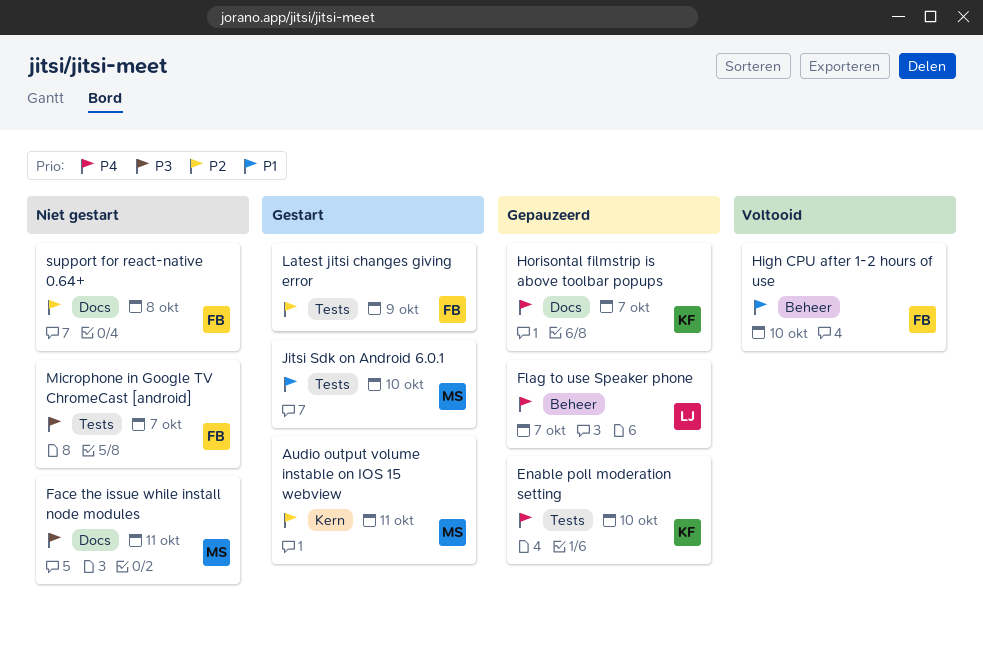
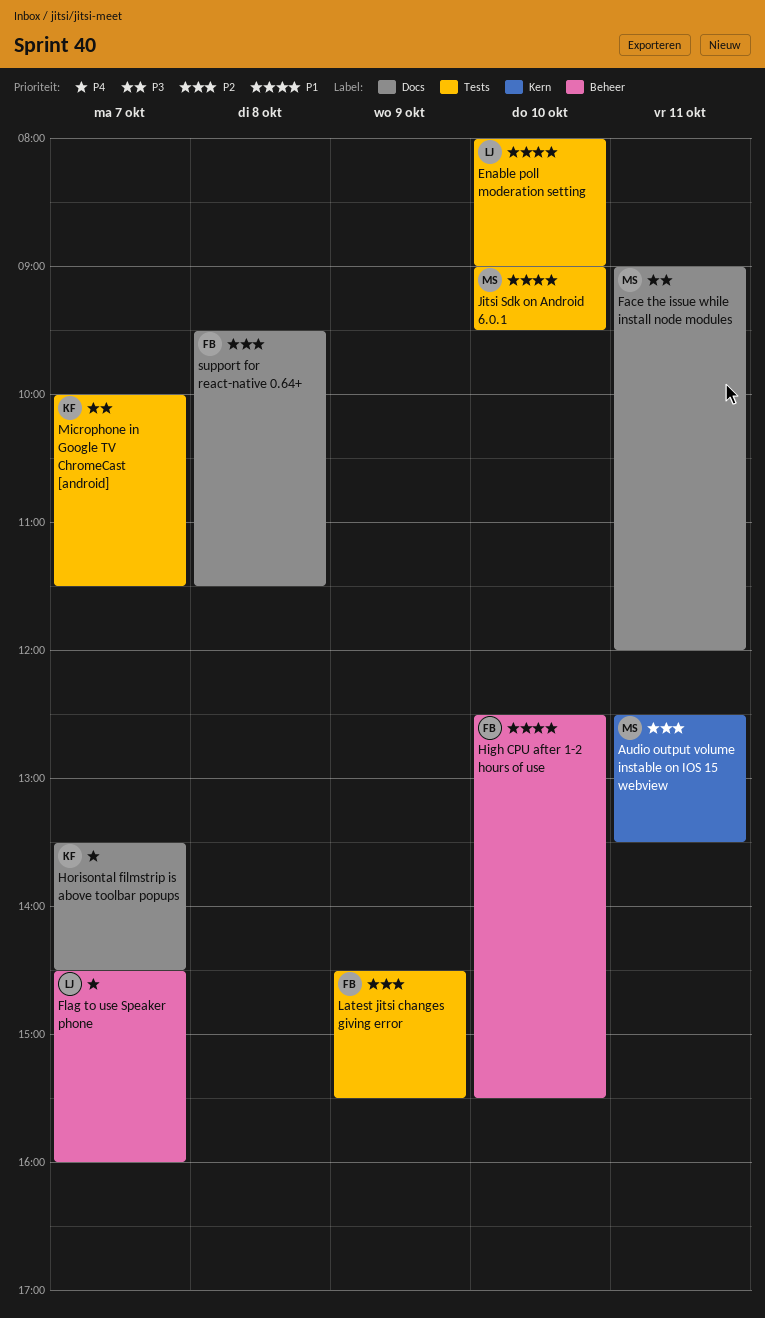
Enable poll moderation setting, owner: KF -> LJ
Enable poll moderation setting, priority: P4 -> P1
Microphone in Google TV ChromeCast [android], owner: FB -> KF

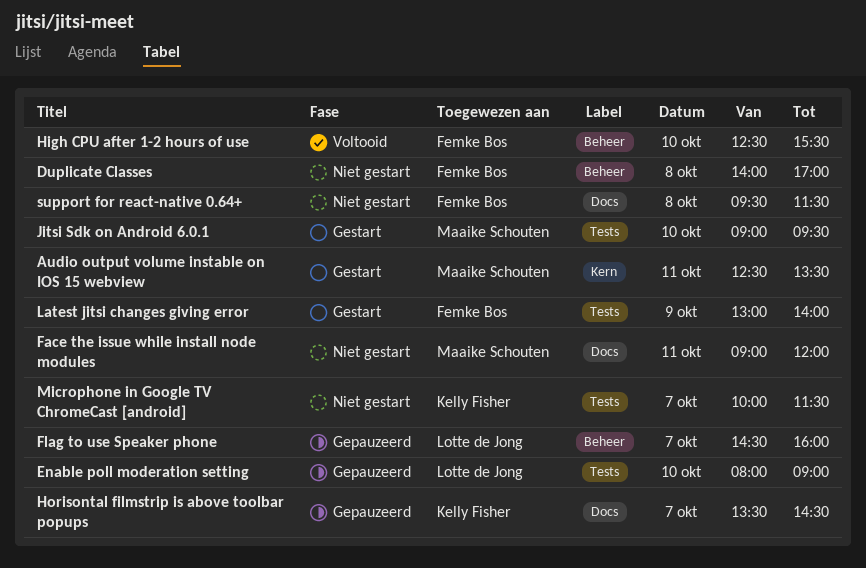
Duplicate Classes: none -> present
Latest jitsi changes giving error, begins: 14:30 -> 13:00
Latest jitsi changes giving error, ends: 15:30 -> 14:00

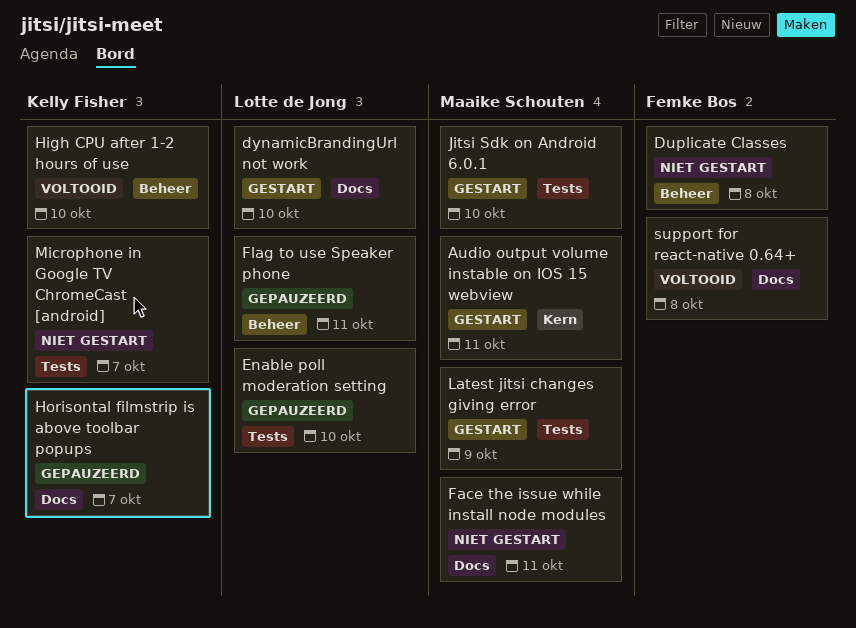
dynamicBrandingUrl not work: none -> present
Flag to use Speaker phone, day: Oct 7 -> Oct 11
High CPU after 1-2 hours of use, owner: Femke Bos -> Kelly Fisher
Latest jitsi changes giving error, owner: Femke Bos -> Maaike Schouten
support for react-native 0.64+, status: Niet gestart -> Voltooid

